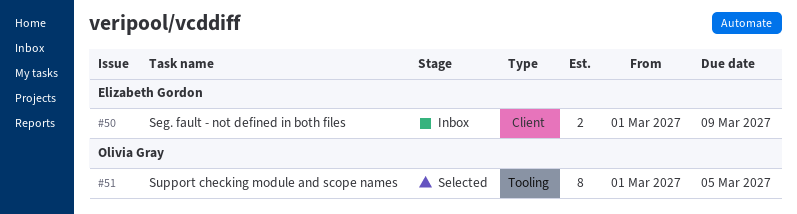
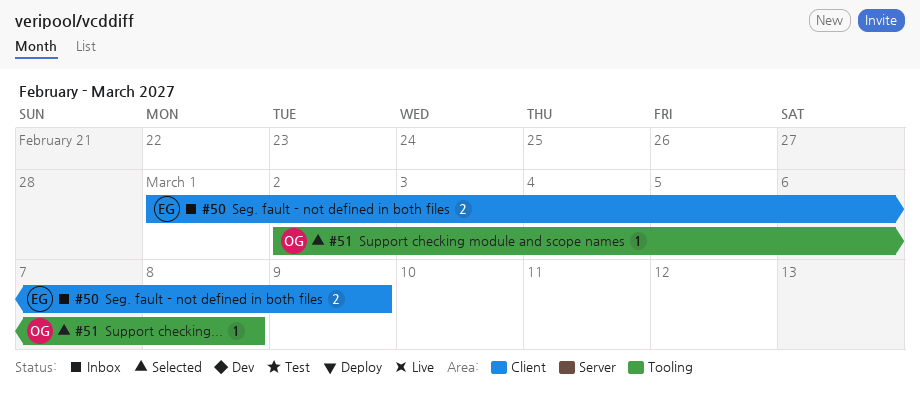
#51, estimate: 8 -> 1
#51, start: Mar 1 -> Mar 2
#51, due: Mar 5 -> Mar 8

